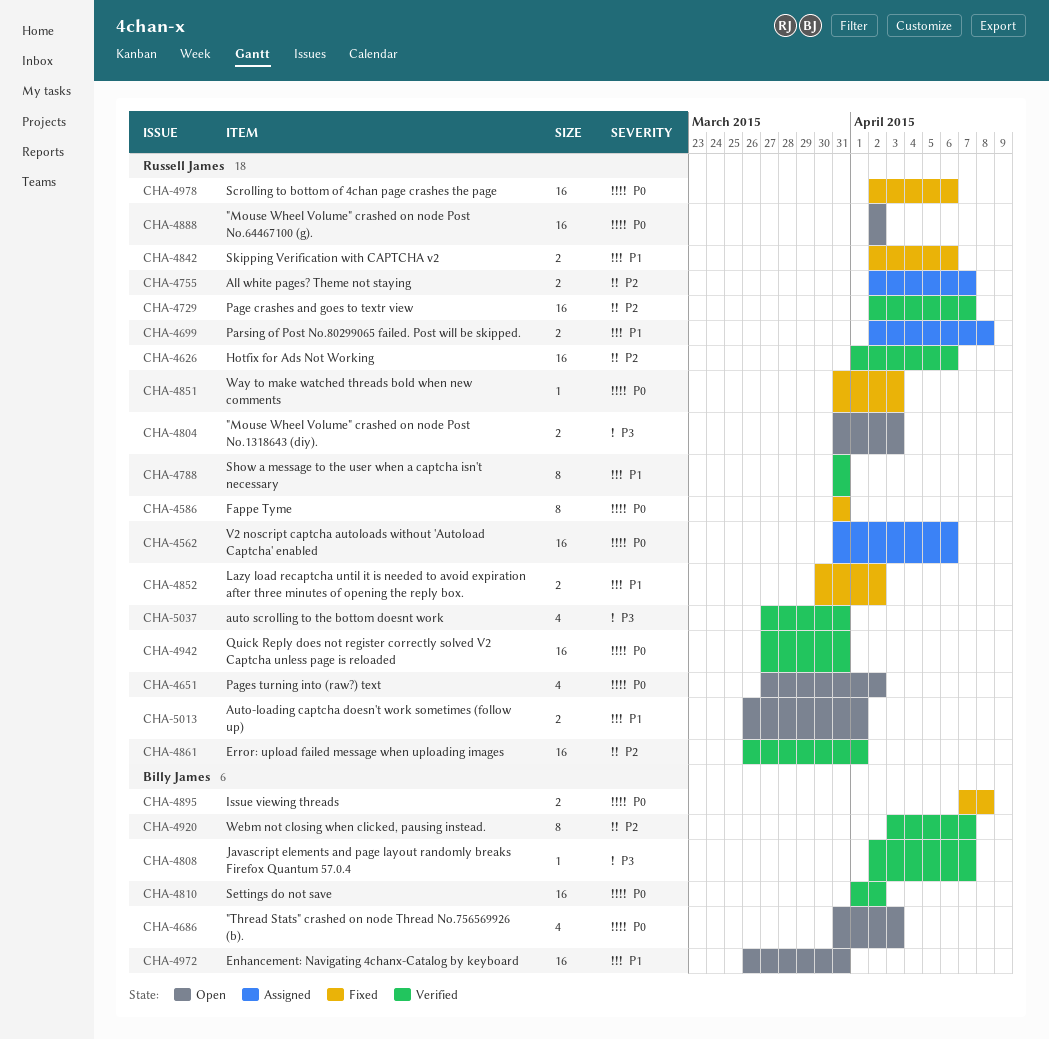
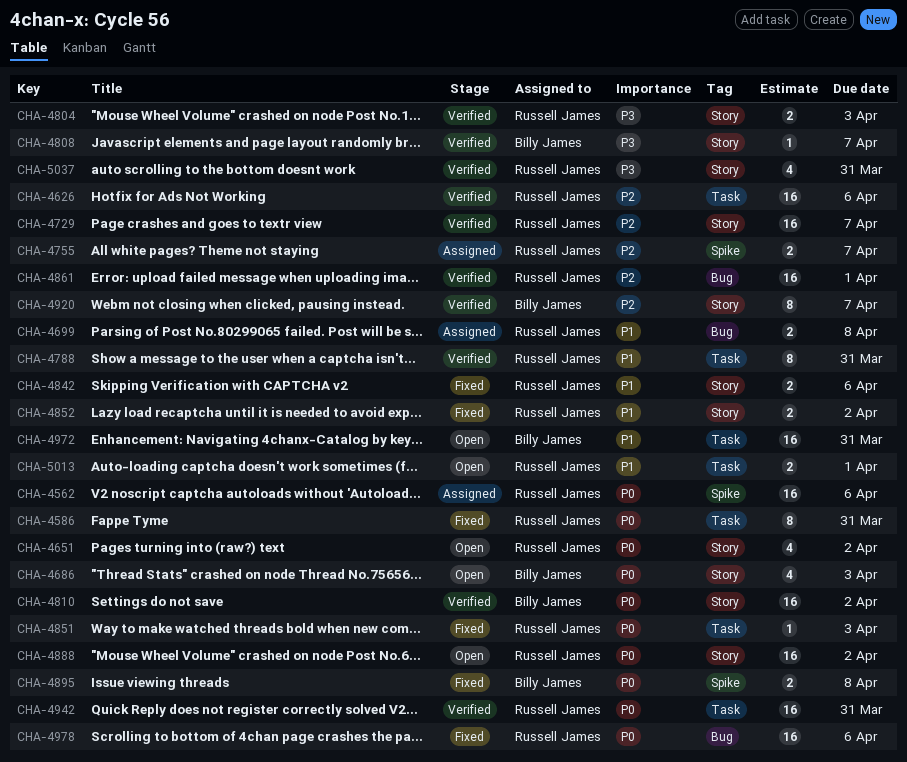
CHA-4804, status: Open -> Verified

